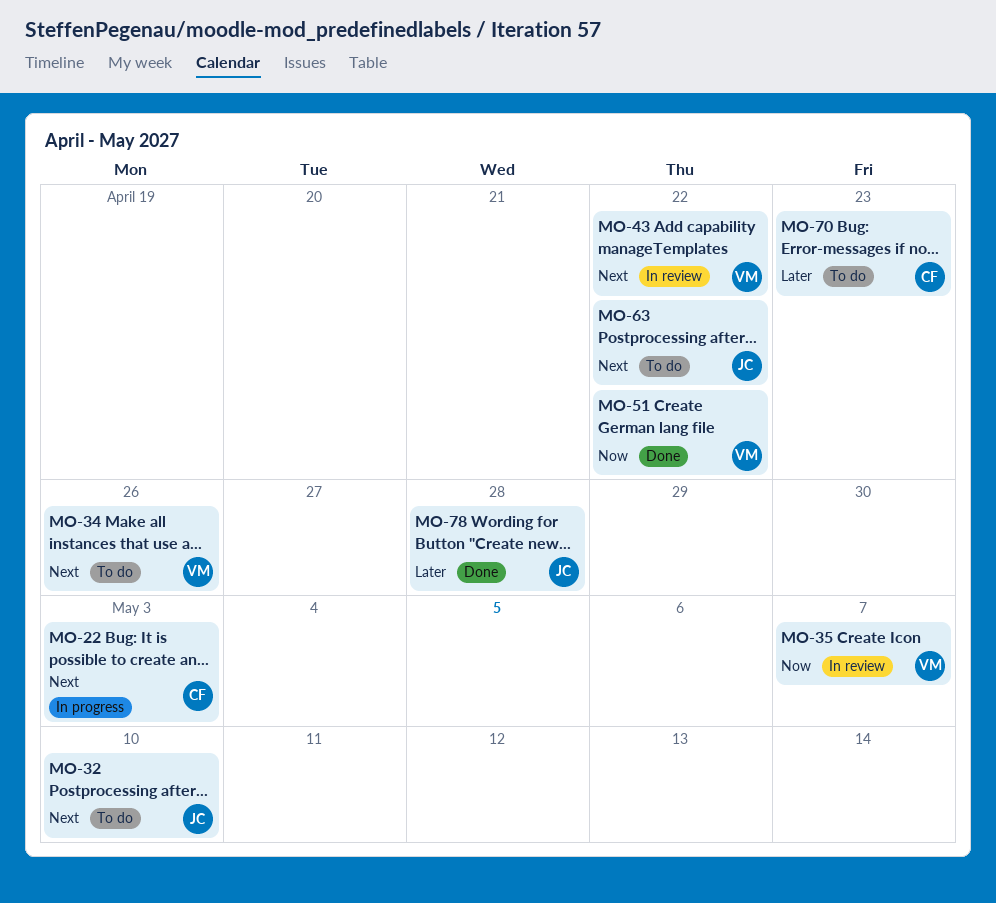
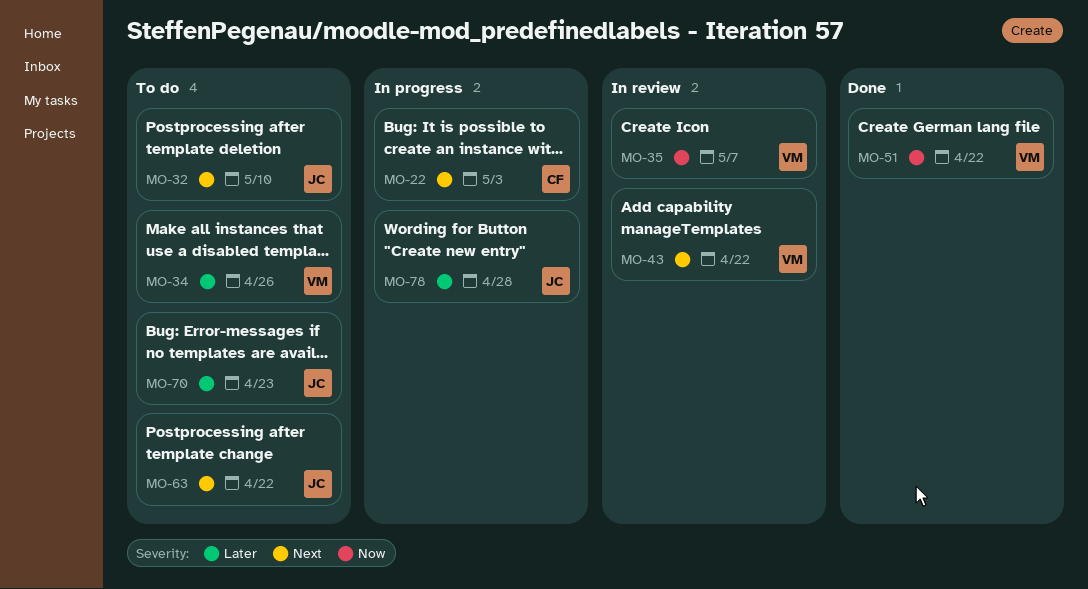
MO-34, priority: Next -> Later
MO-70, owner: CF -> JC
MO-78, status: Done -> In progress

